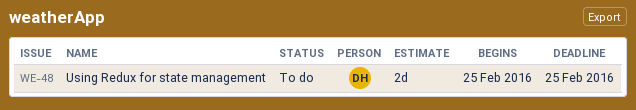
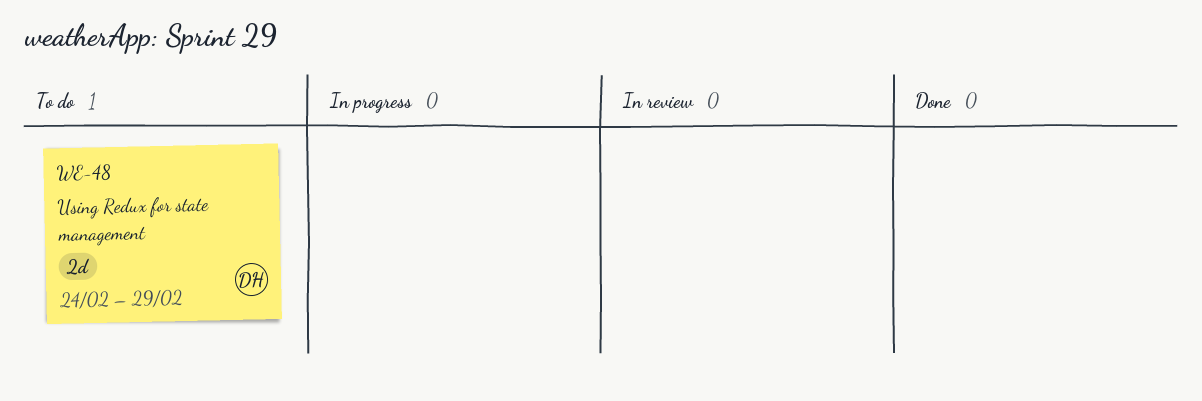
WE-48, start: Feb 25 -> Feb 24
WE-48, due: Feb 25 -> Feb 29

